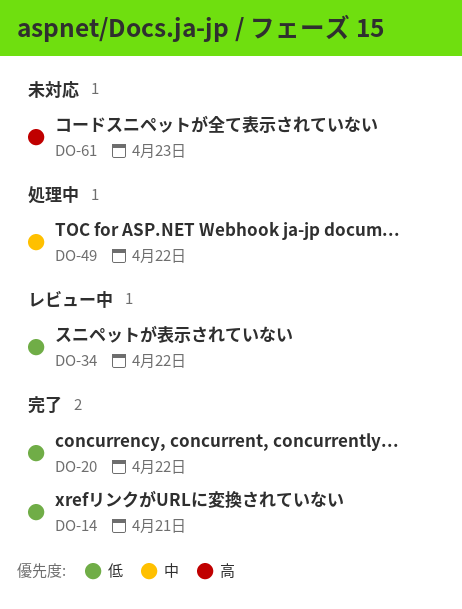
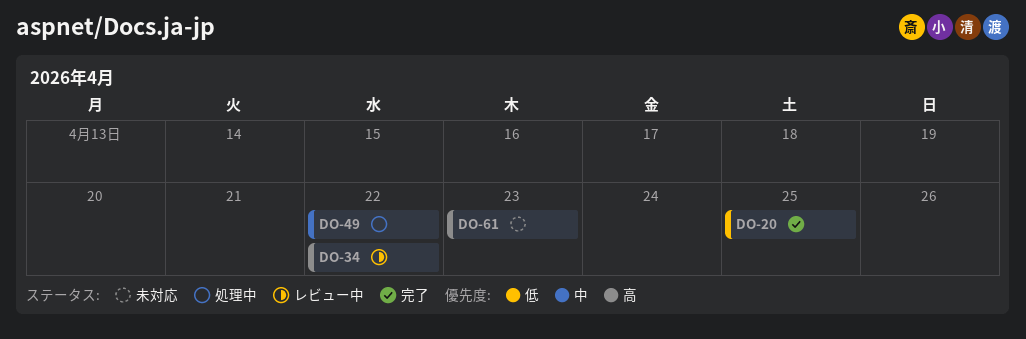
DO-14: present -> none
DO-20, due: Apr 22 -> Apr 25
DO-34, priority: 低 -> 高

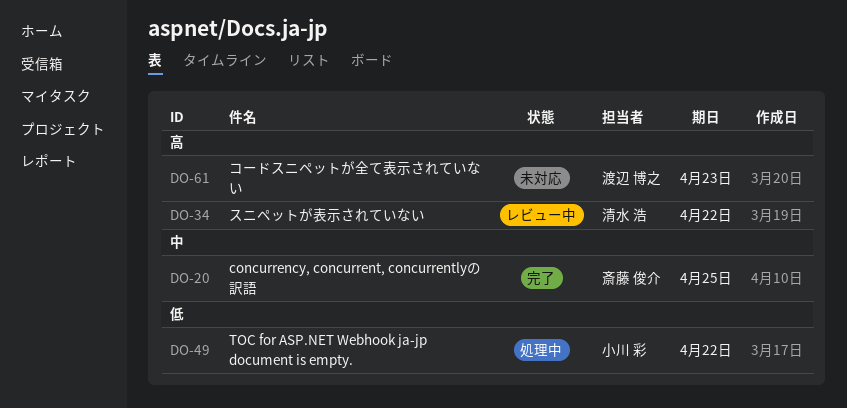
DO-20, priority: 低 -> 中
DO-49, priority: 中 -> 低

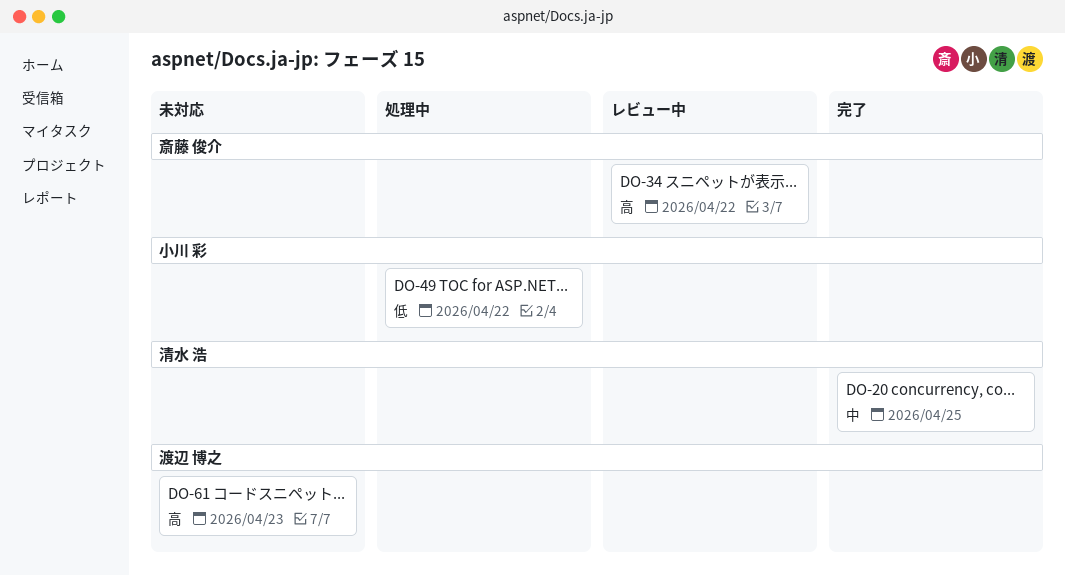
DO-20, owner: 斎藤 俊介 -> 清水 浩
DO-34, owner: 清水 浩 -> 斎藤 俊介

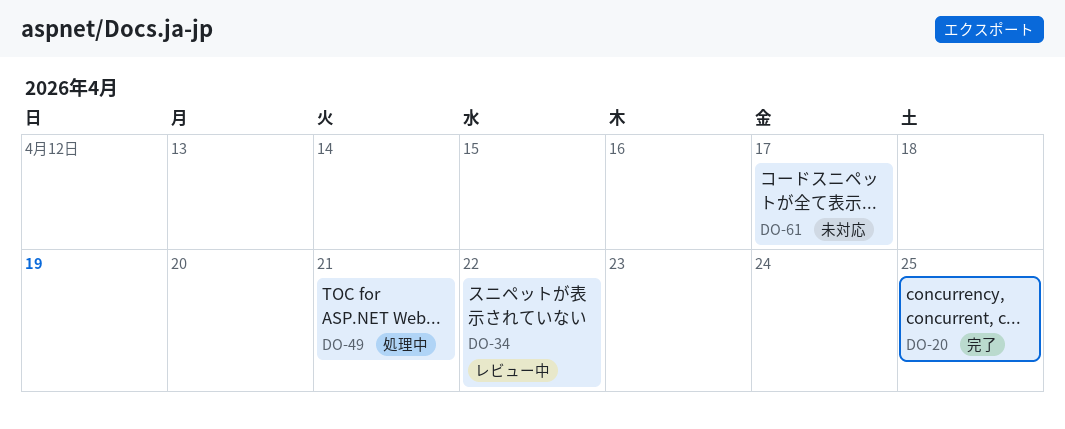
DO-49, due: Apr 22 -> Apr 21
DO-61, due: Apr 23 -> Apr 17

